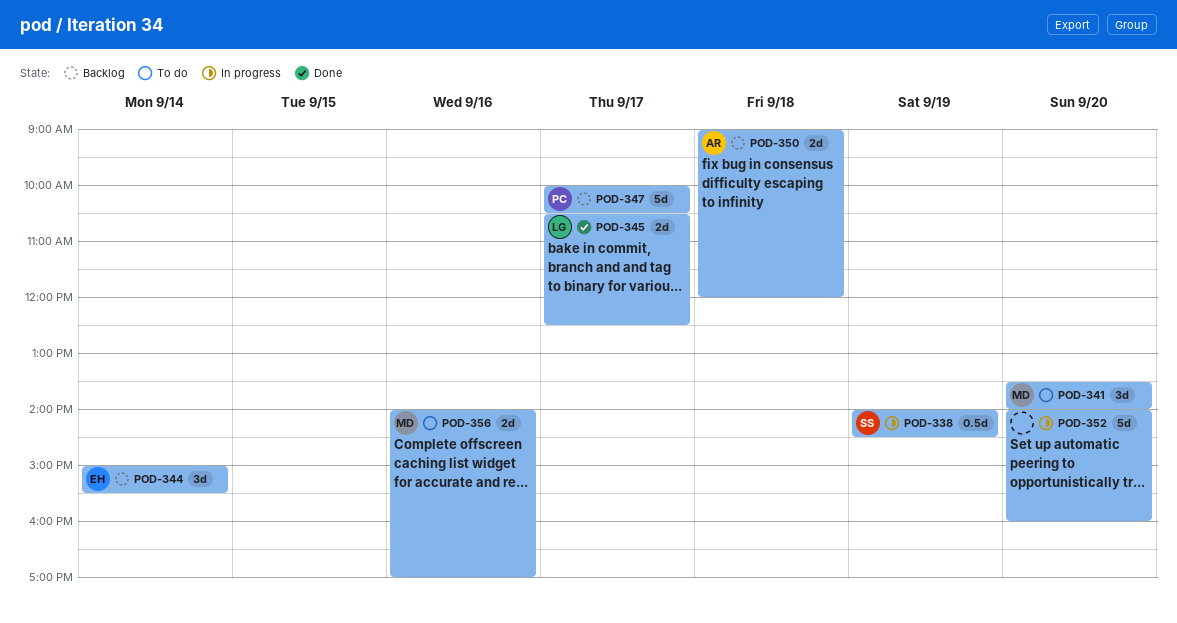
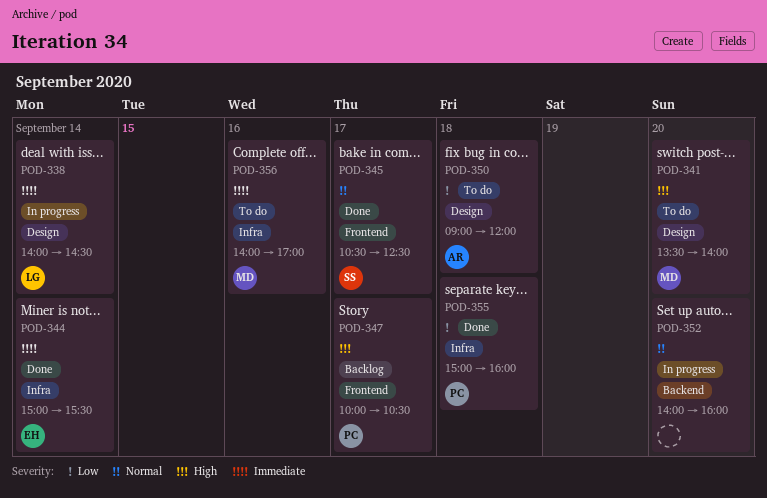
POD-338, owner: SS -> LG
POD-338, day: Sep 19 -> Sep 14
POD-344, status: Backlog -> Done
POD-345, owner: LG -> SS
POD-350, status: Backlog -> To do
POD-355: none -> present

